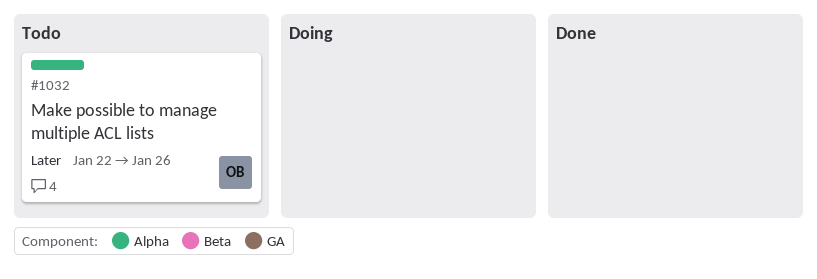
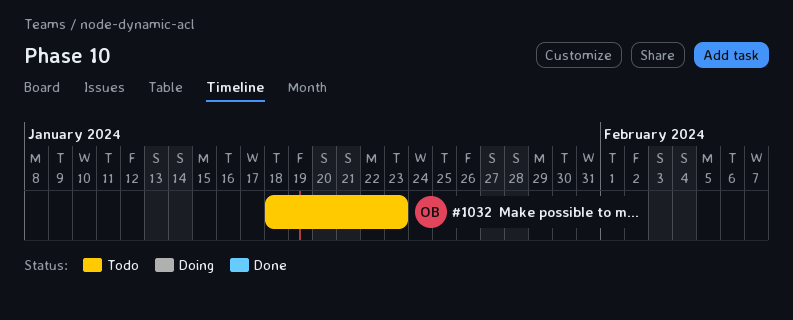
#1032, start: Jan 22 -> Jan 18
#1032, due: Jan 26 -> Jan 23

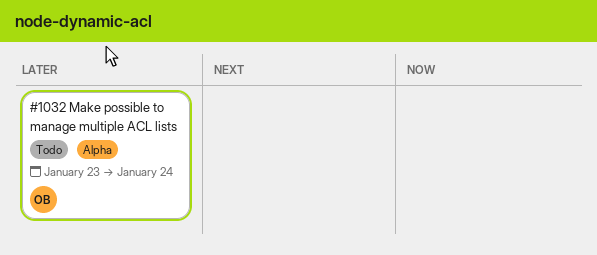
#1032, start: Jan 18 -> Jan 23
#1032, due: Jan 23 -> Jan 24

